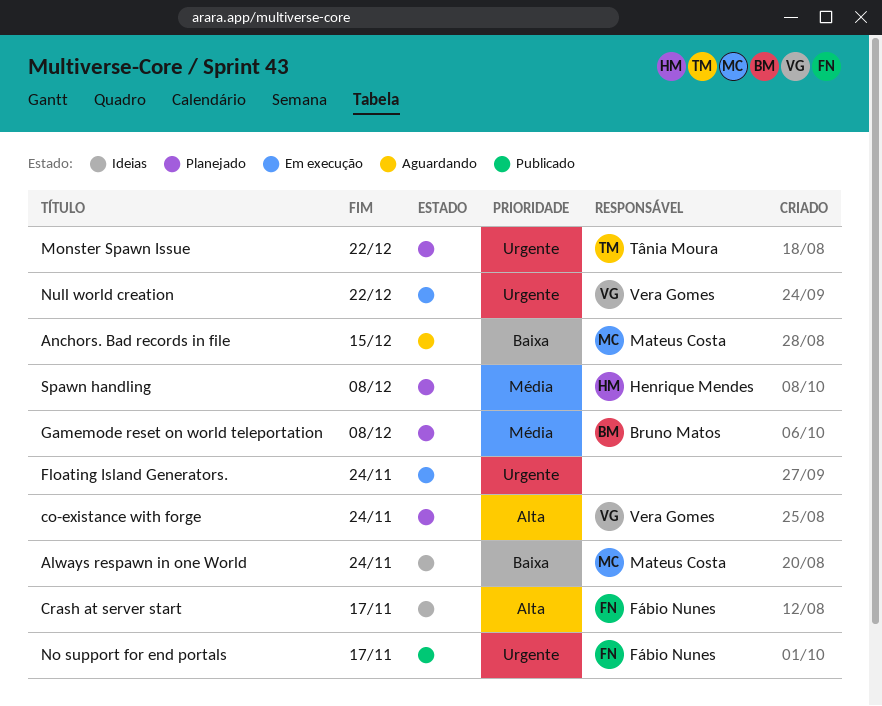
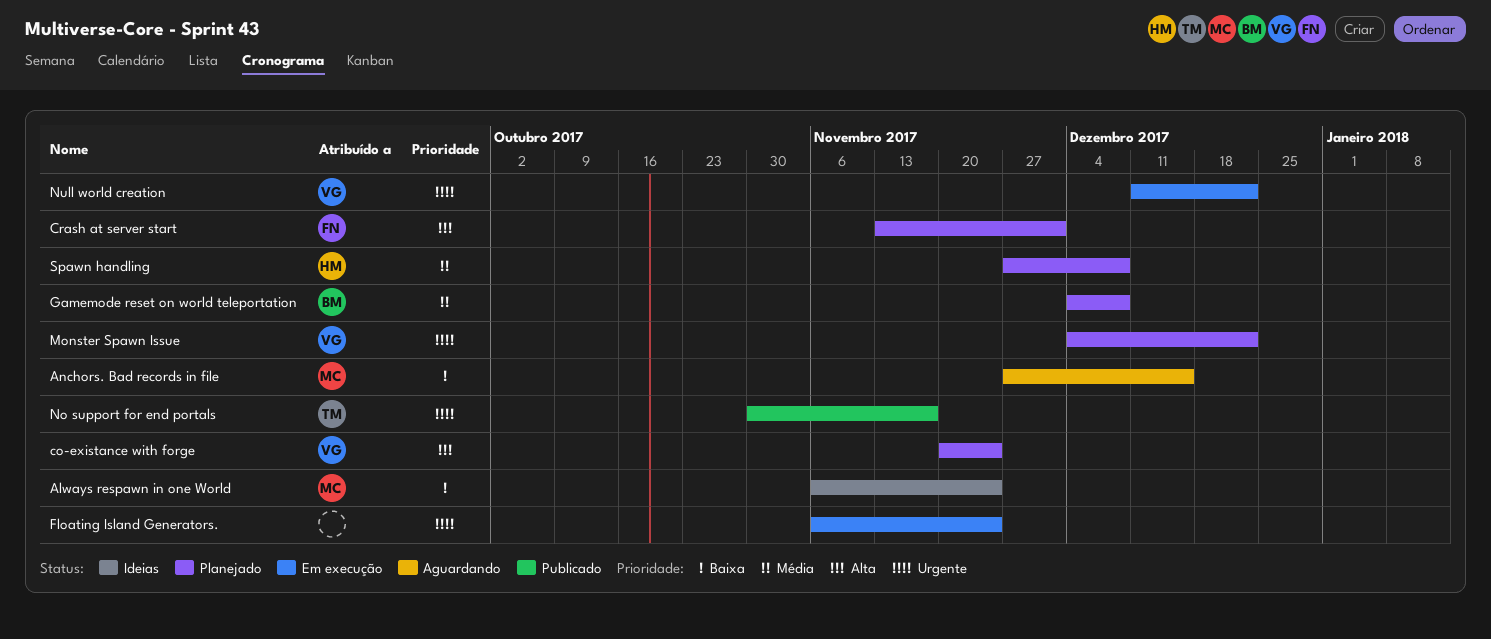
Crash at server start, status: Ideias -> Planejado
Crash at server start, due: Nov 17 -> Dec 1
Monster Spawn Issue, owner: Tânia Moura -> Vera Gomes
No support for end portals, owner: Fábio Nunes -> Tânia Moura

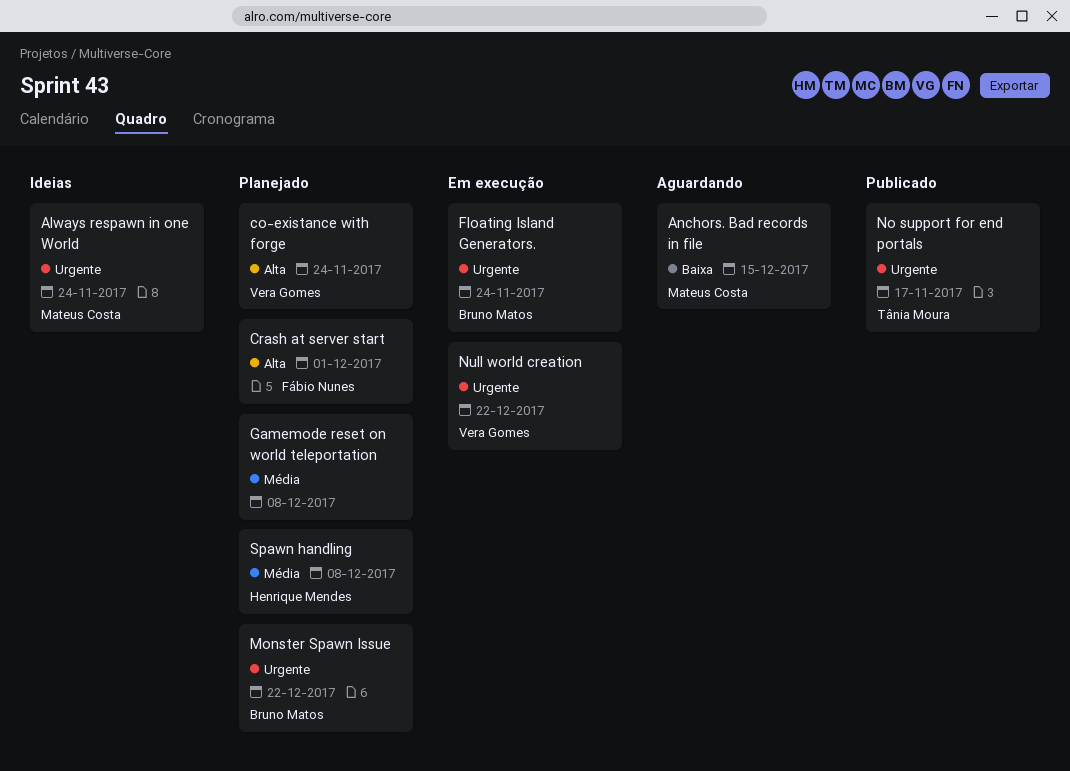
Always respawn in one World, priority: Baixa -> Urgente
Floating Island Generators., owner: none -> Bruno Matos
Gamemode reset on world teleportation, owner: Bruno Matos -> none
Monster Spawn Issue, owner: Vera Gomes -> Bruno Matos

